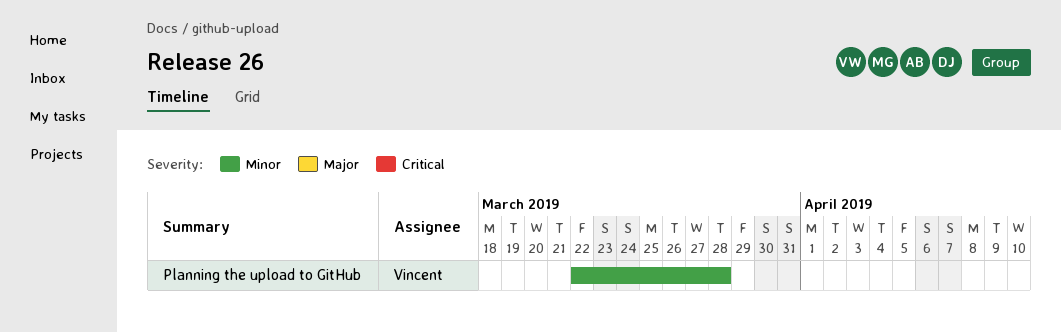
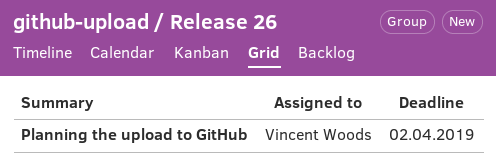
Planning the upload to GitHub, due: Mar 28 -> Apr 2

